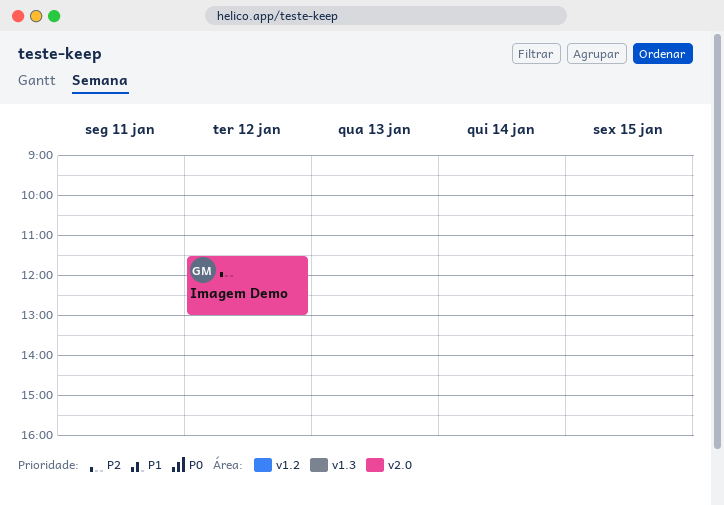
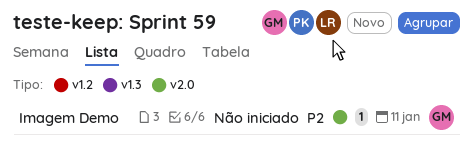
Imagem Demo, day: Jan 12 -> Jan 11

